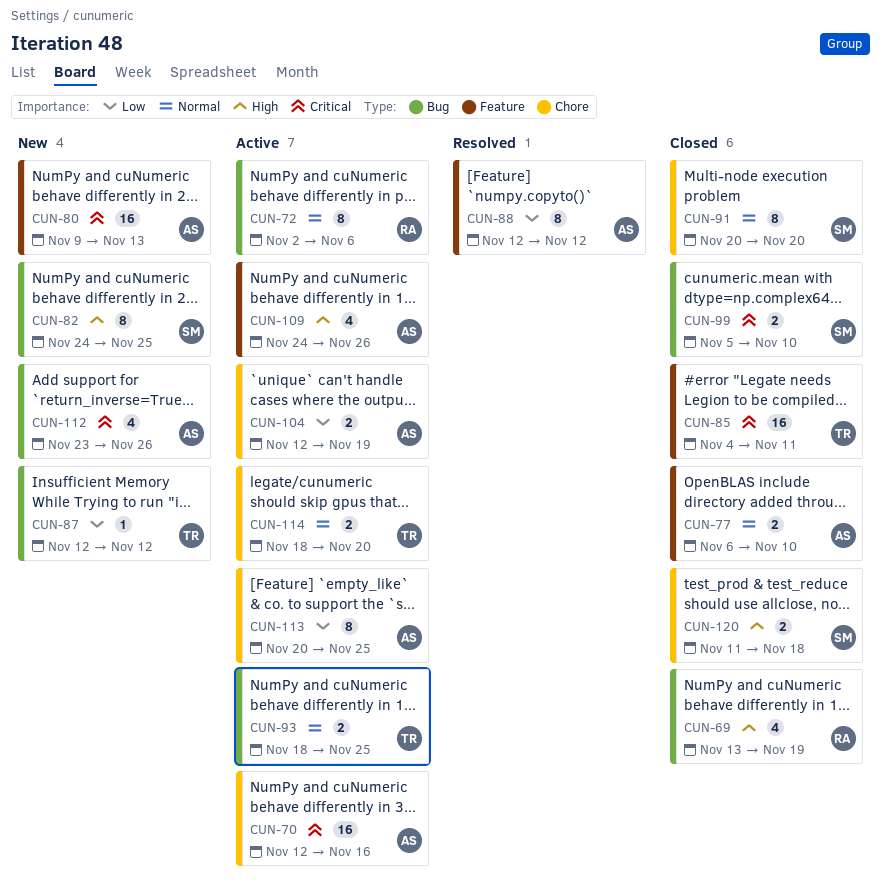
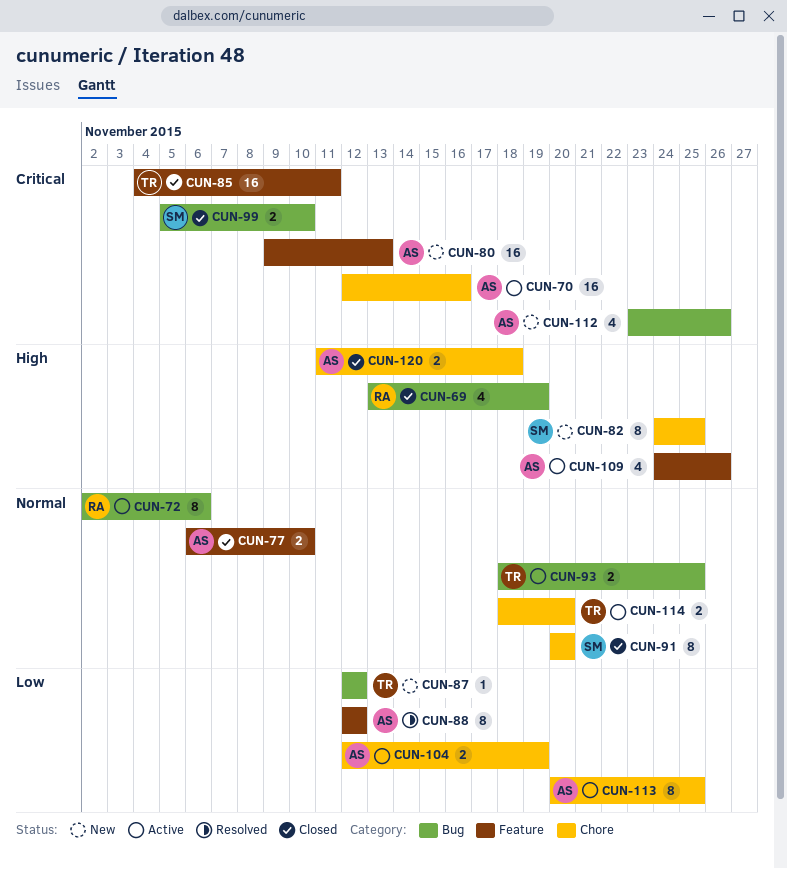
CUN-82, label: Bug -> Chore
CUN-120, owner: SM -> AS

